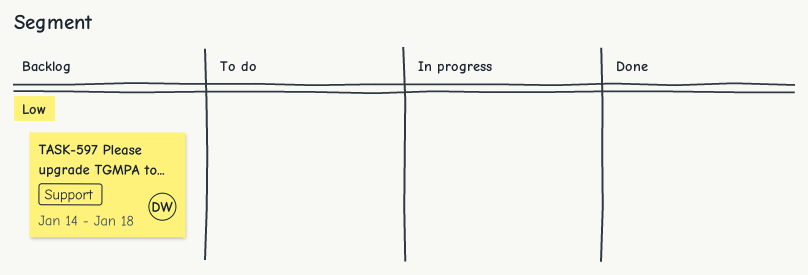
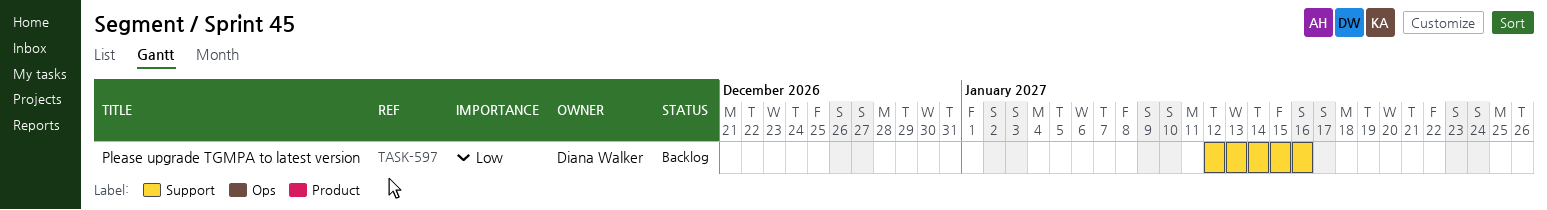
TASK-597, start: Jan 14 -> Jan 12
TASK-597, due: Jan 18 -> Jan 16

